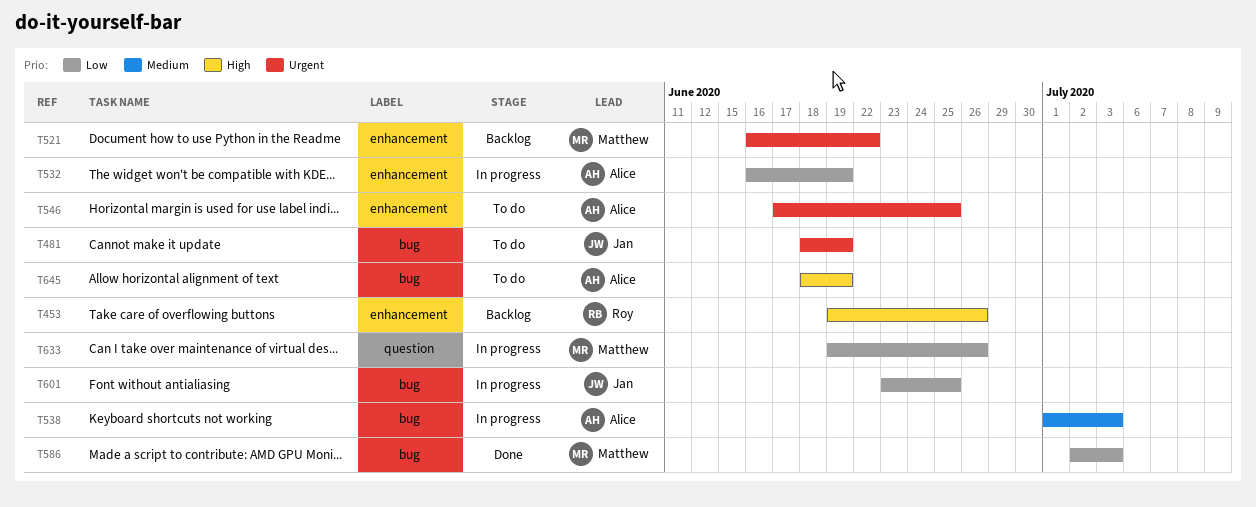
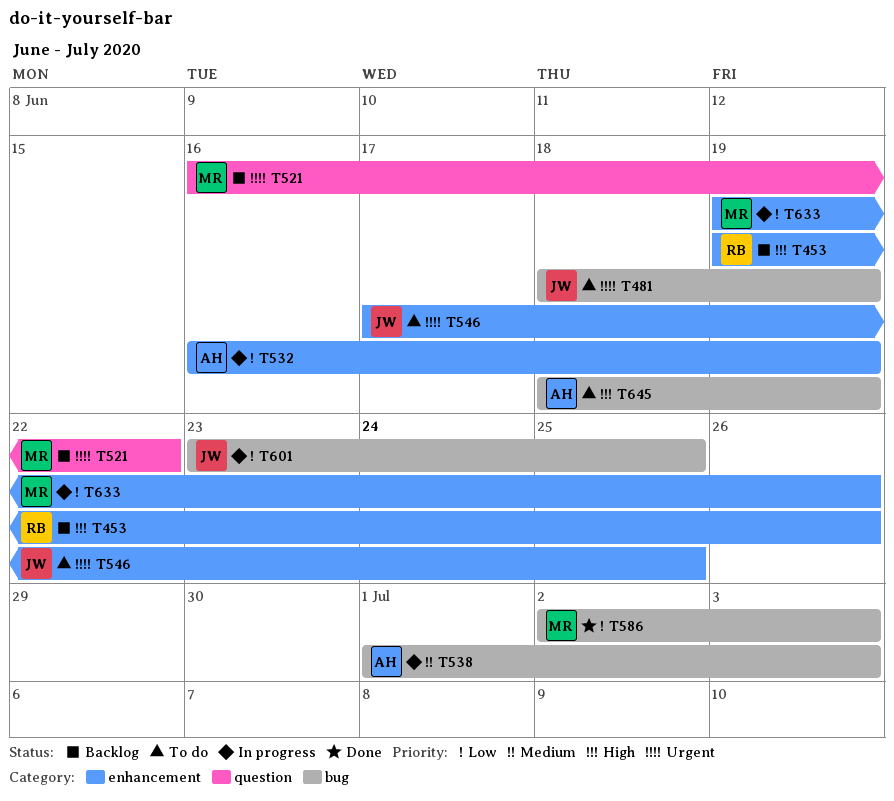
T521, label: enhancement -> question
T546, owner: Alice -> Jan
T633, label: question -> enhancement

